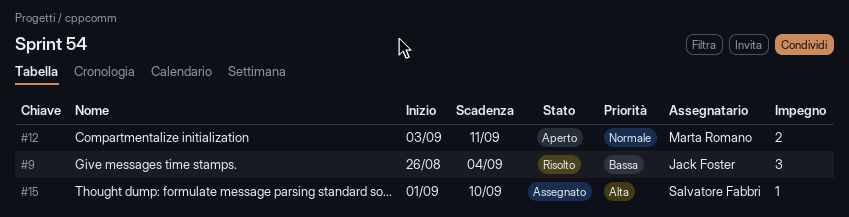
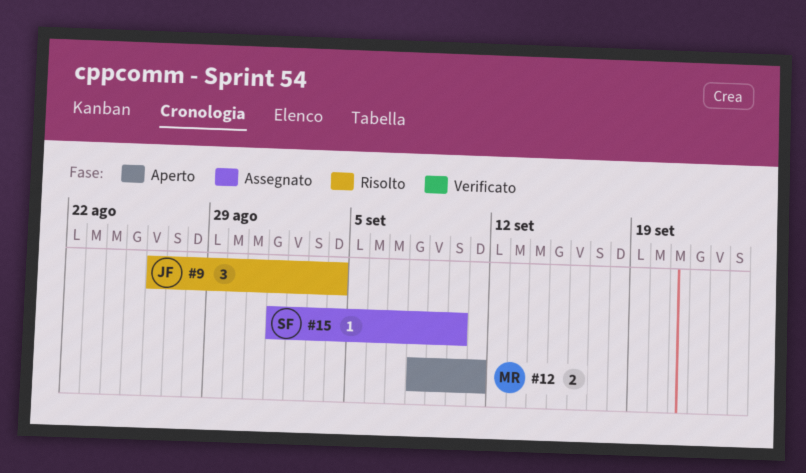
#12, start: Sep 3 -> Sep 8

